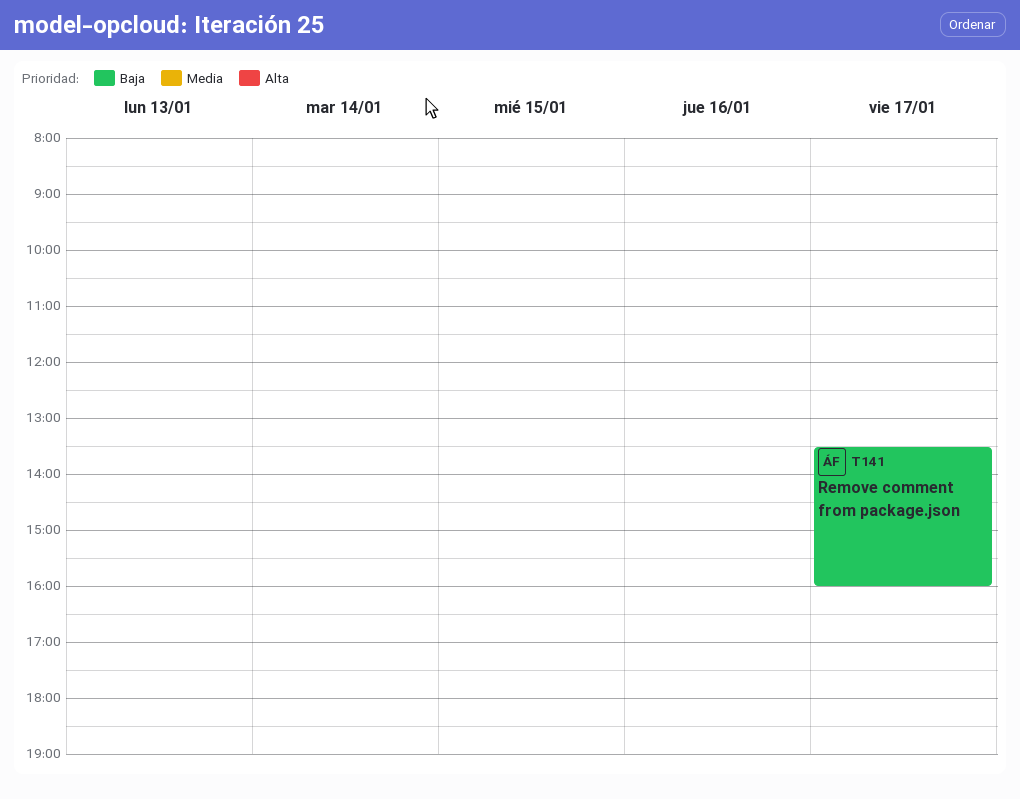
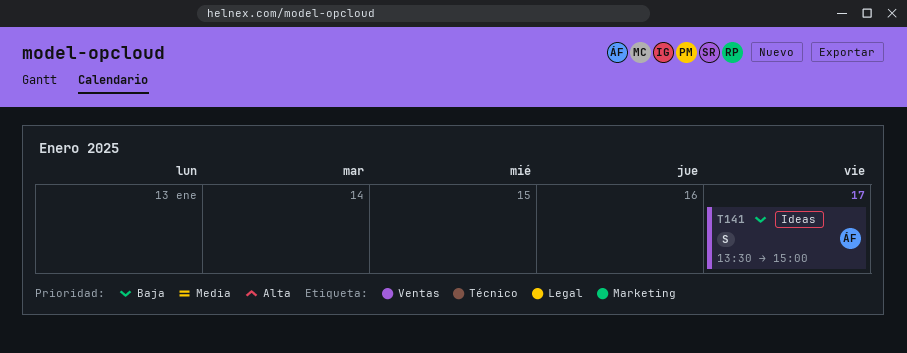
T141, ends: 16:00 -> 15:00

